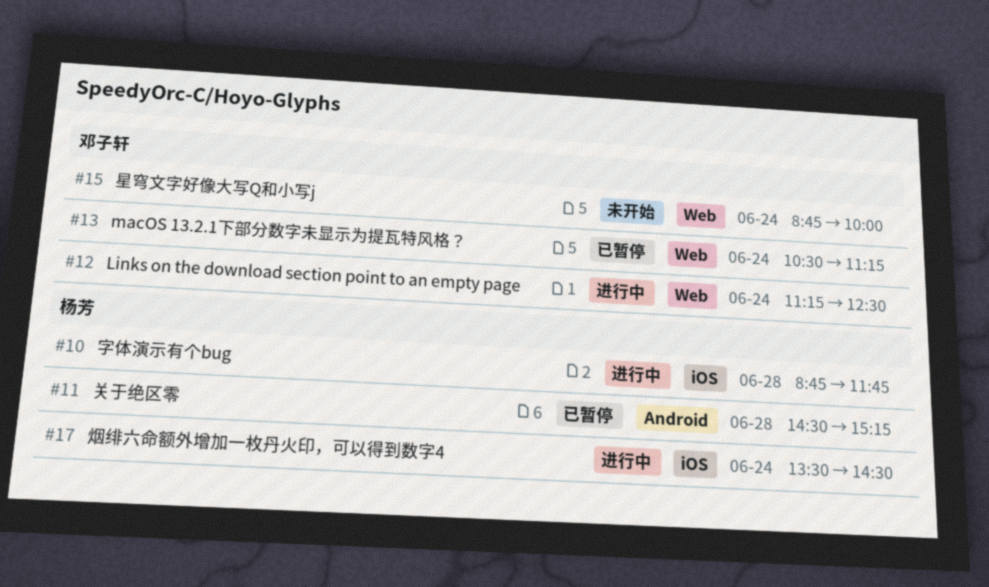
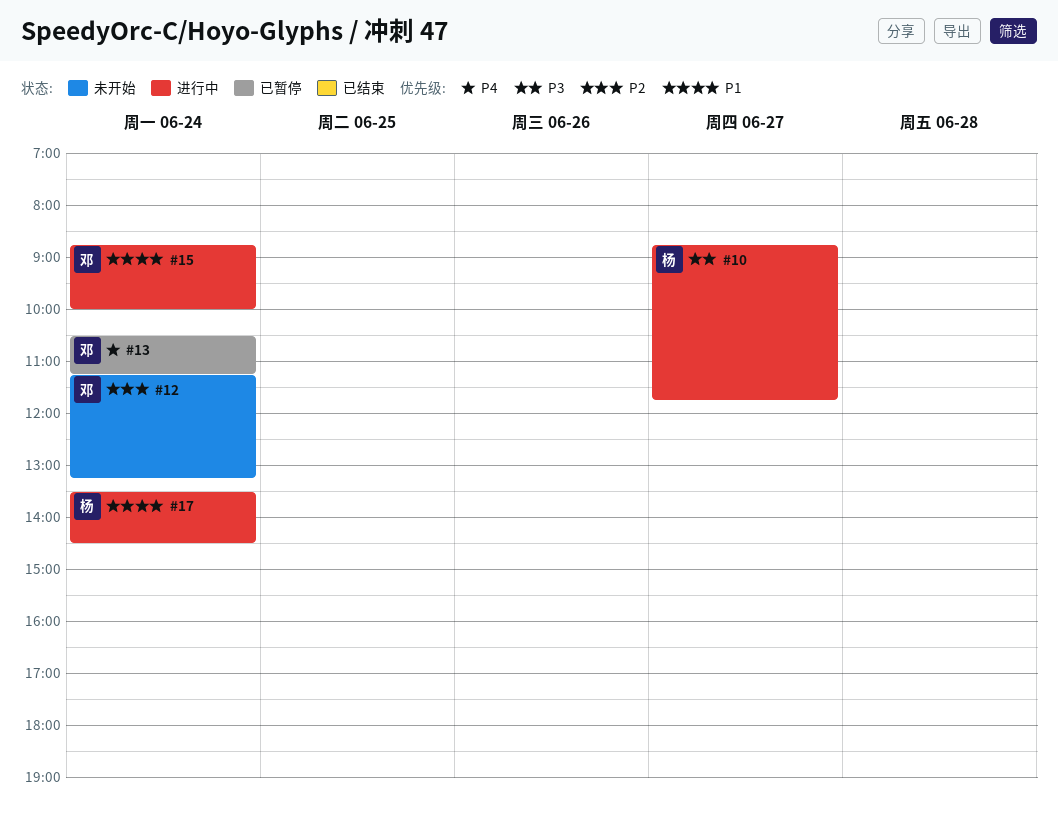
#10, day: Jun 28 -> Jun 27
#11: present -> none
#12, status: 进行中 -> 未开始
#12, ends: 12:30 -> 13:15
#15, status: 未开始 -> 进行中

